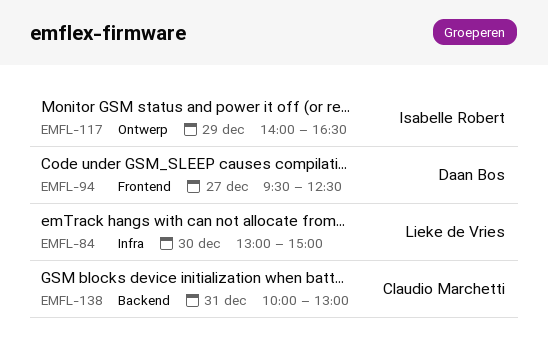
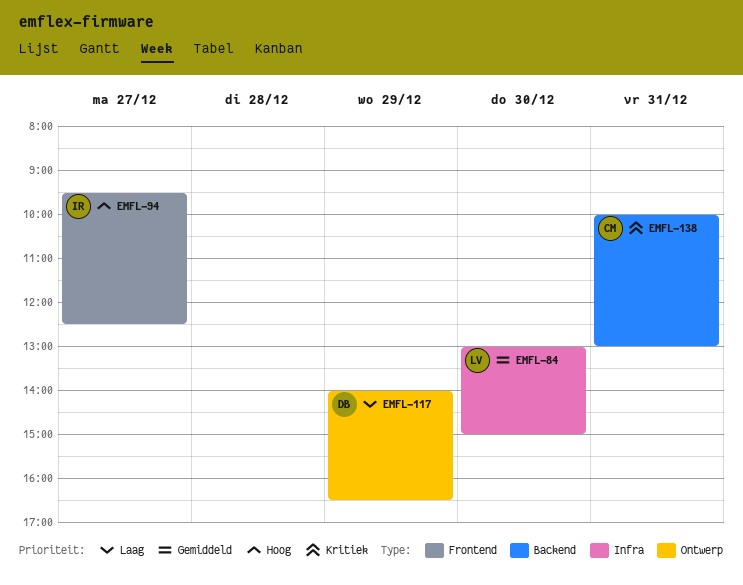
EMFL-94, owner: Daan Bos -> Isabelle Robert
EMFL-117, owner: Isabelle Robert -> Daan Bos

